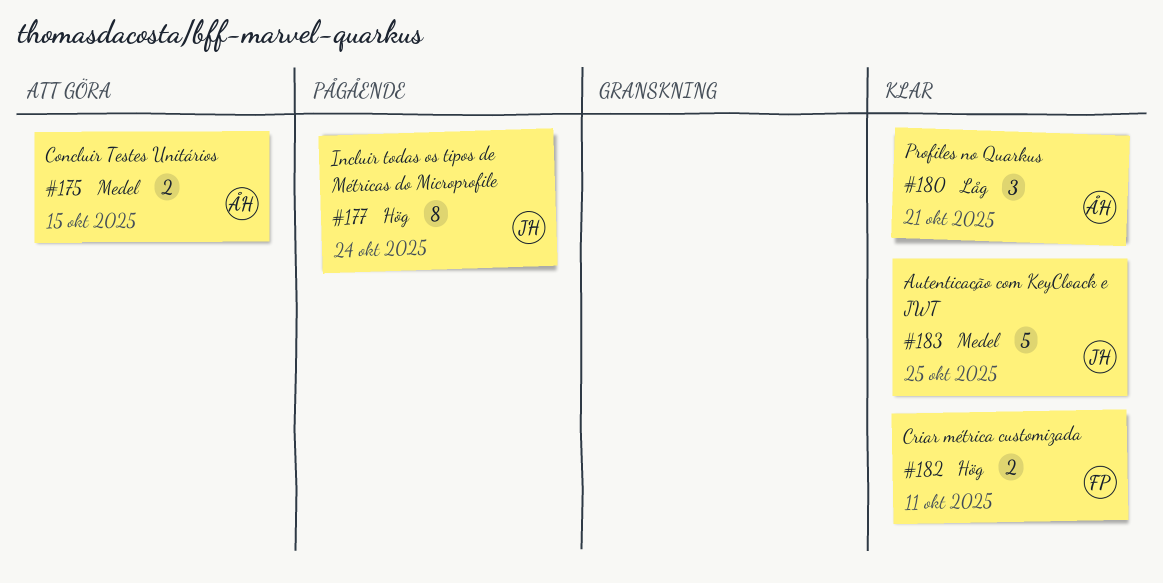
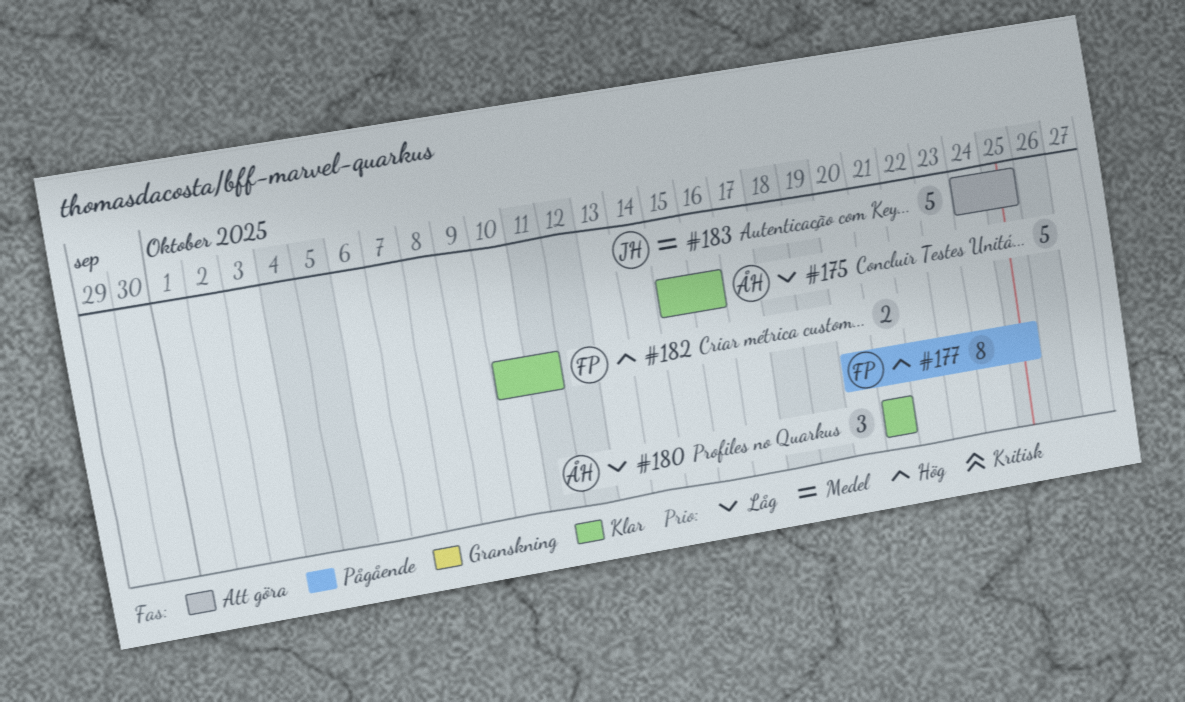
#175, status: Att göra -> Klar
#175, priority: Medel -> Låg
#175, estimate: 2 -> 5
#175, due: Oct 15 -> Oct 16
#177, owner: JH -> FP
#177, due: Oct 24 -> Oct 25
#183, status: Klar -> Att göra

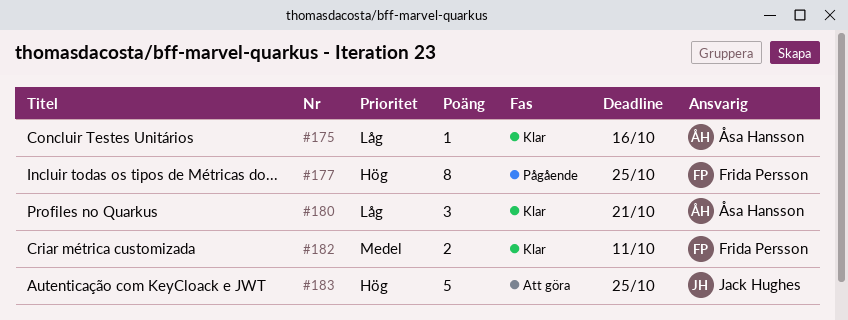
#175, estimate: 5 -> 1
#182, priority: Hög -> Medel
#183, priority: Medel -> Hög

